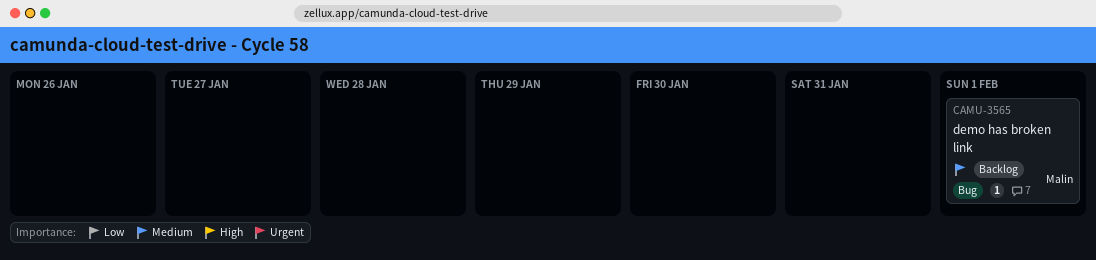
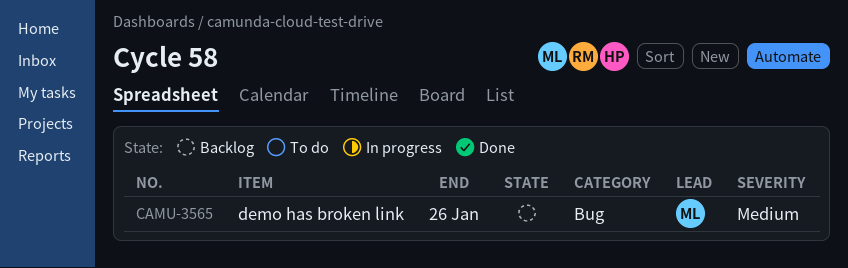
CAMU-3565, due: Feb 1 -> Jan 26

